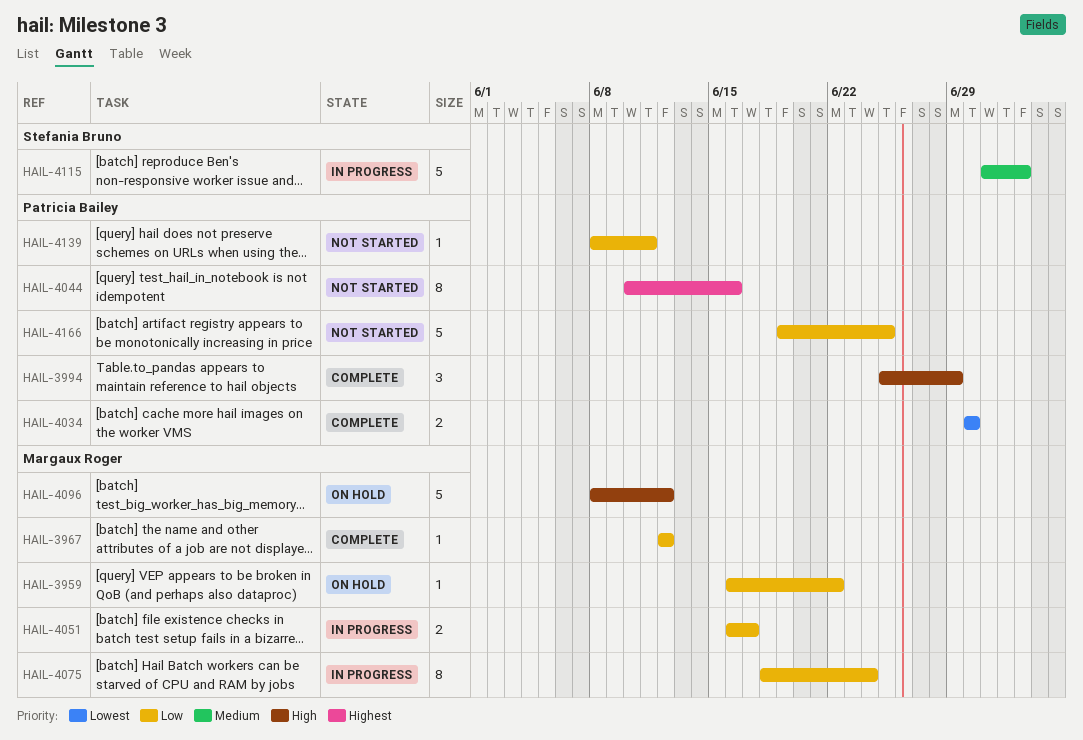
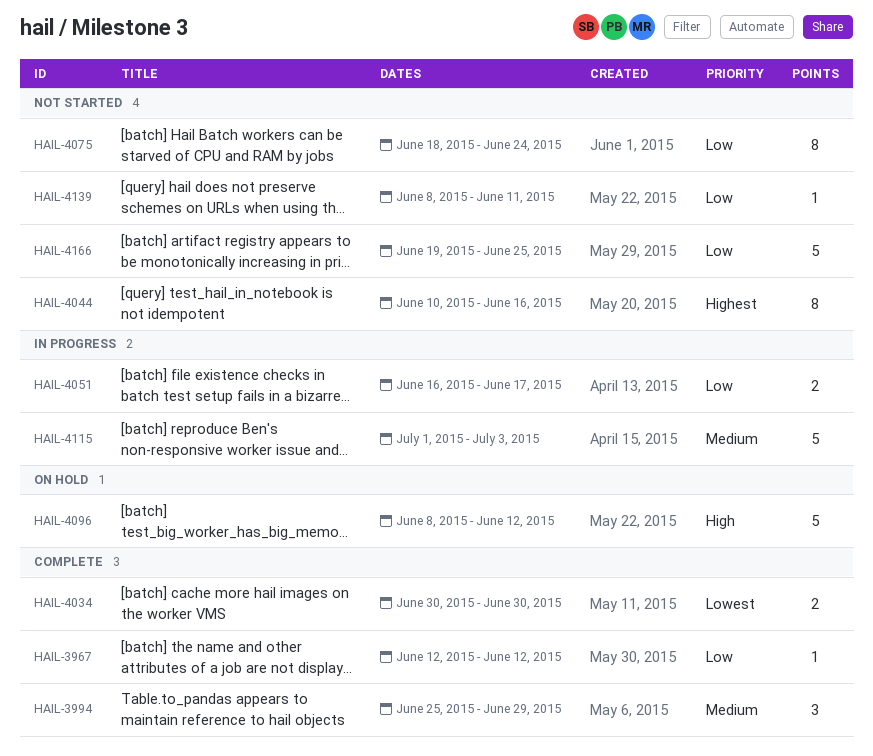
HAIL-3959: present -> none
HAIL-3994, priority: High -> Medium
HAIL-4075, status: In progress -> Not started

